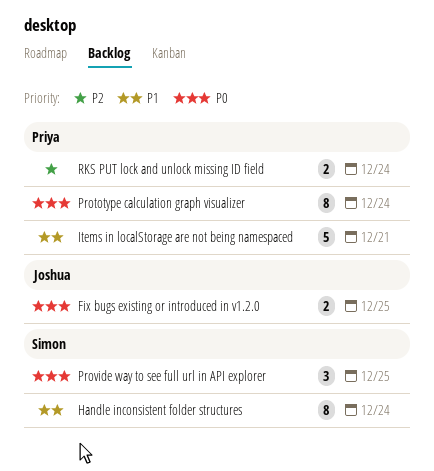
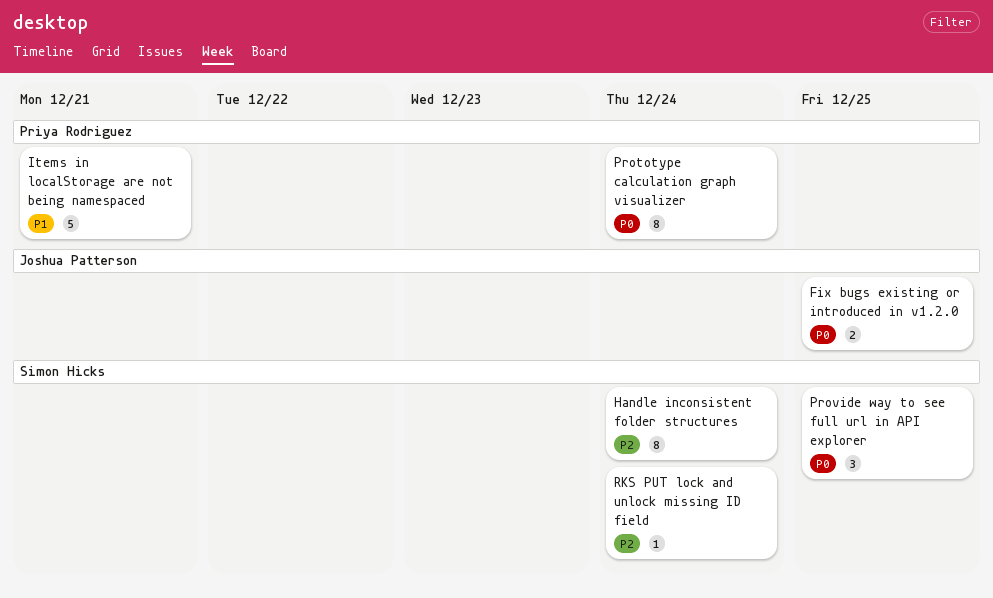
Handle inconsistent folder structures, priority: P1 -> P2
RKS PUT lock and unlock missing ID field, owner: Priya Rodriguez -> Simon Hicks
RKS PUT lock and unlock missing ID field, estimate: 2 -> 1

